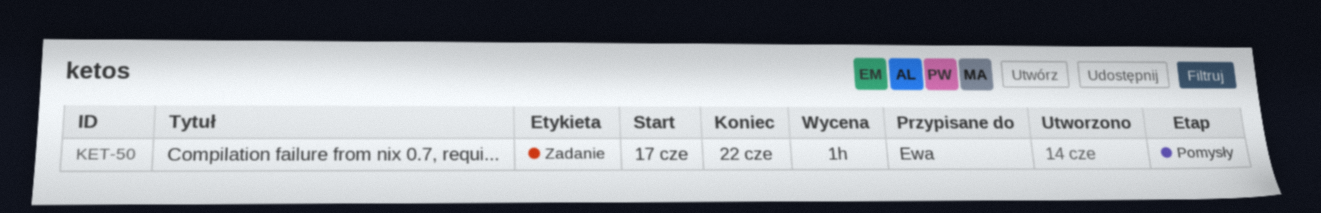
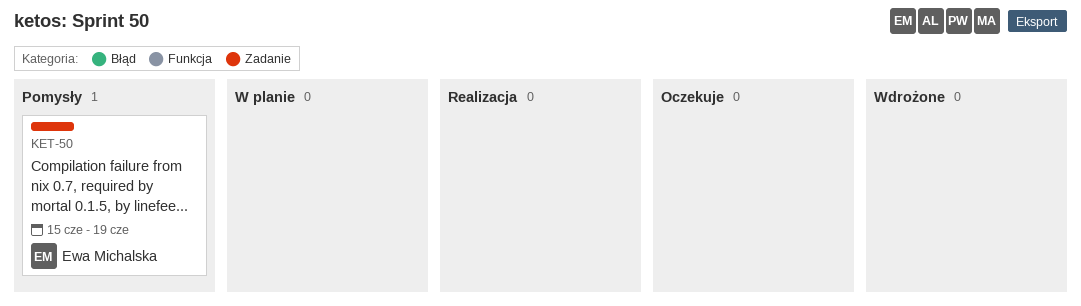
KET-50, start: Jun 17 -> Jun 15
KET-50, due: Jun 22 -> Jun 19

